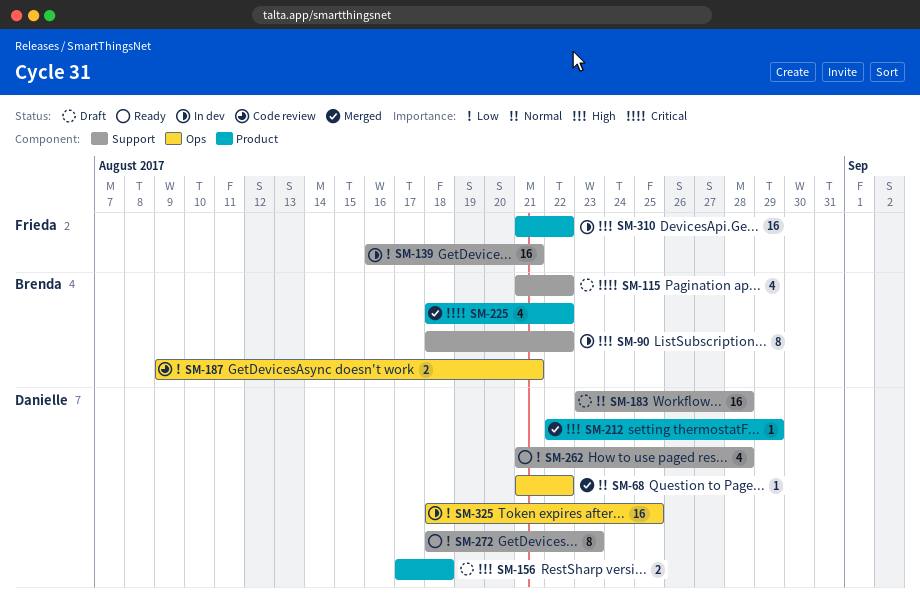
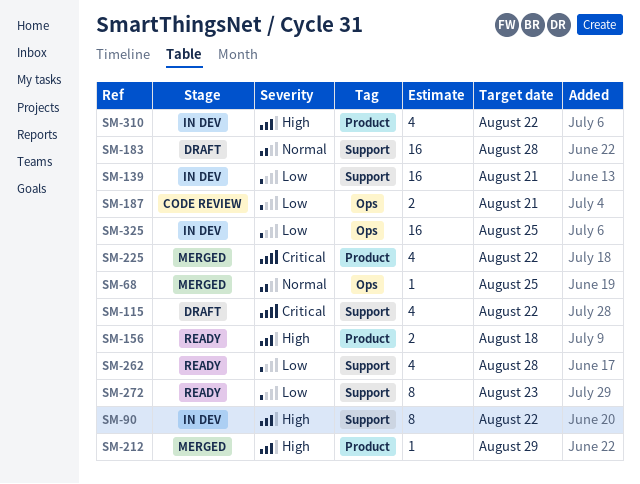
SM-68, due: Aug 22 -> Aug 25
SM-156, status: Draft -> Ready
SM-310, estimate: 16 -> 4

